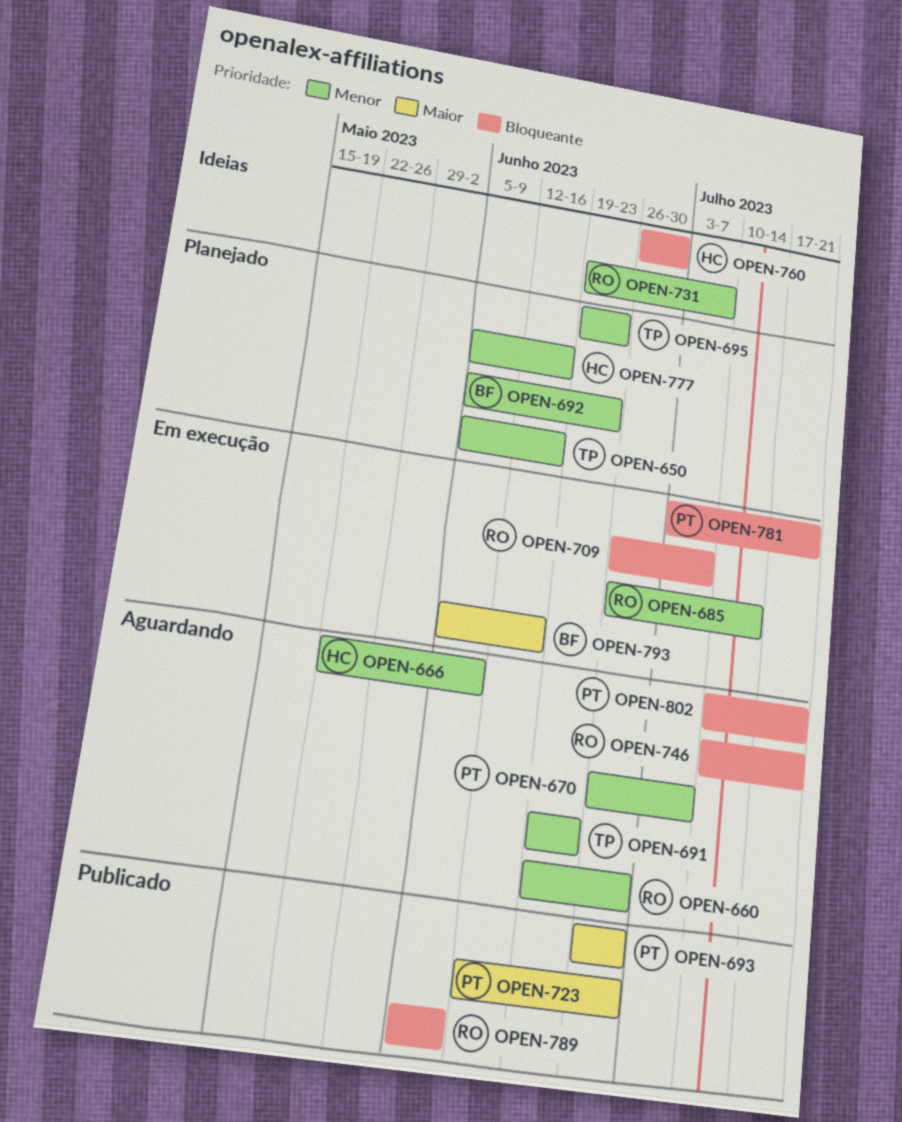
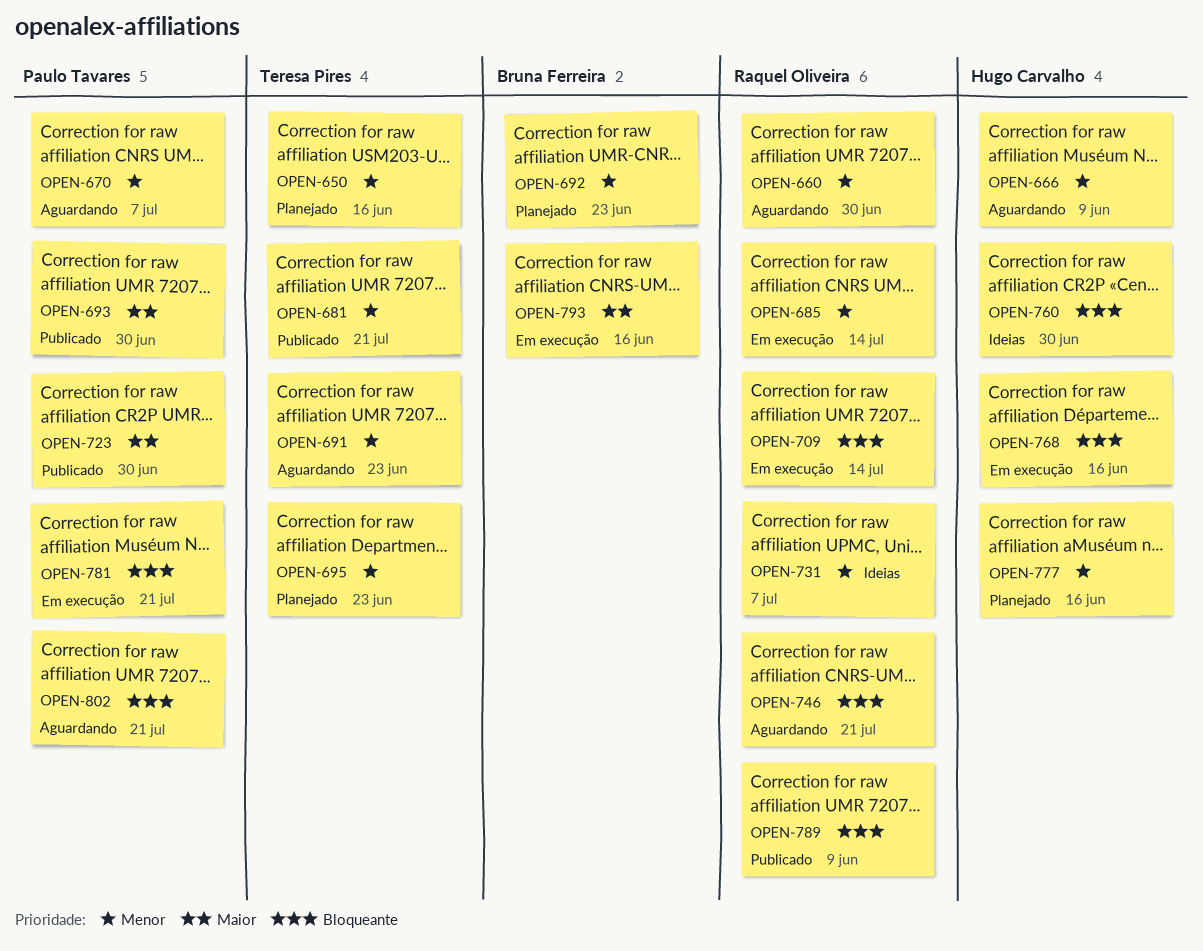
OPEN-681: none -> present
OPEN-709, due: Jul 7 -> Jul 14
OPEN-768: none -> present

